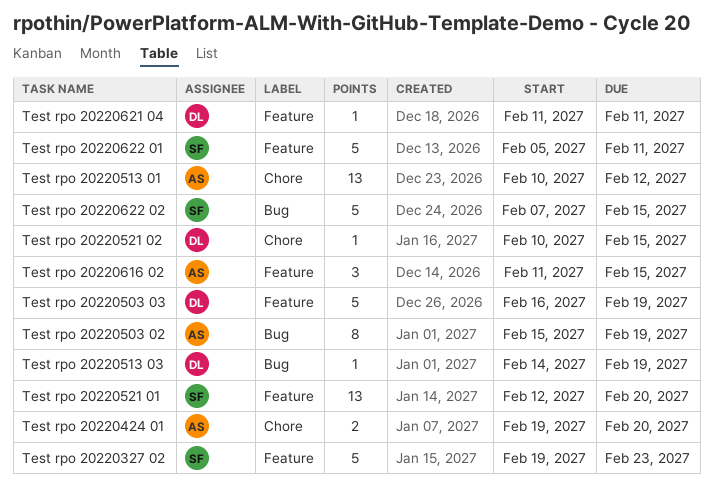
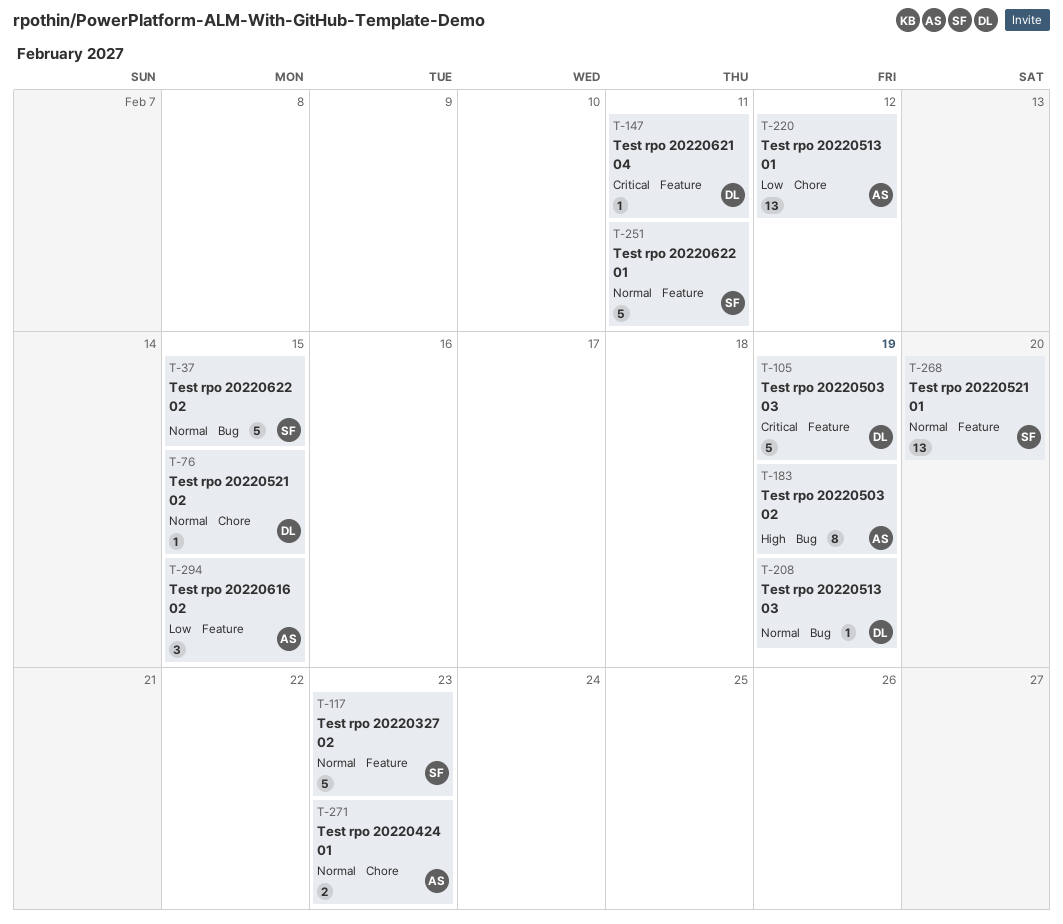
Test rpo 20220424 01, due: Feb 20 -> Feb 23

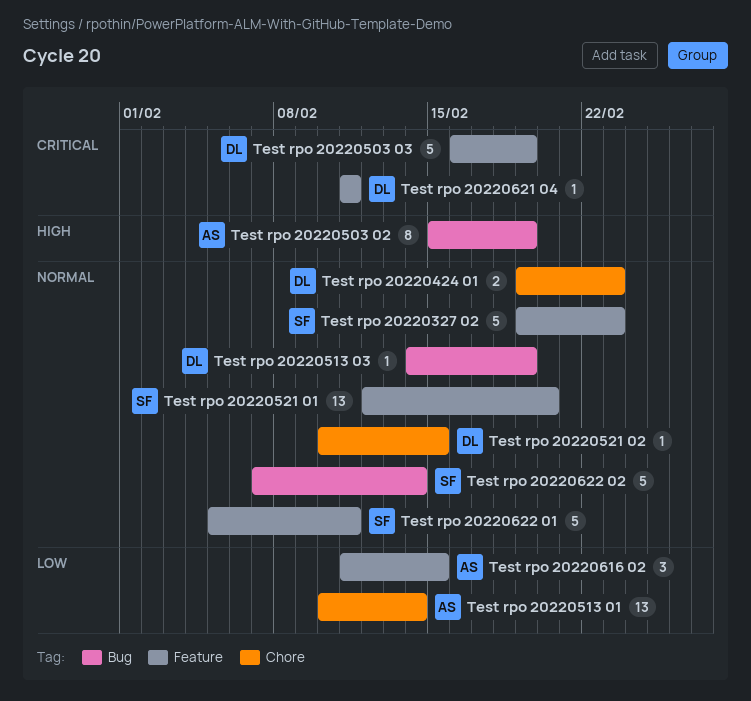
Test rpo 20220424 01, owner: AS -> DL
Test rpo 20220513 01, due: Feb 12 -> Feb 14
Test rpo 20220622 02, due: Feb 15 -> Feb 14

